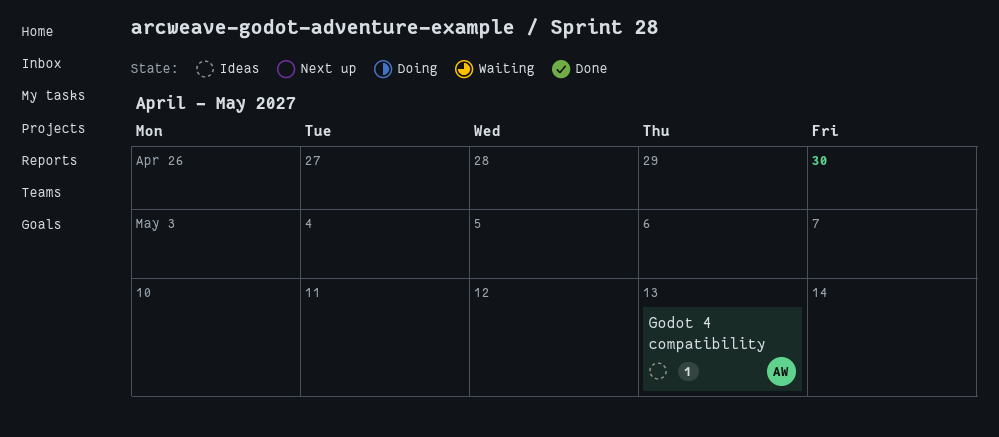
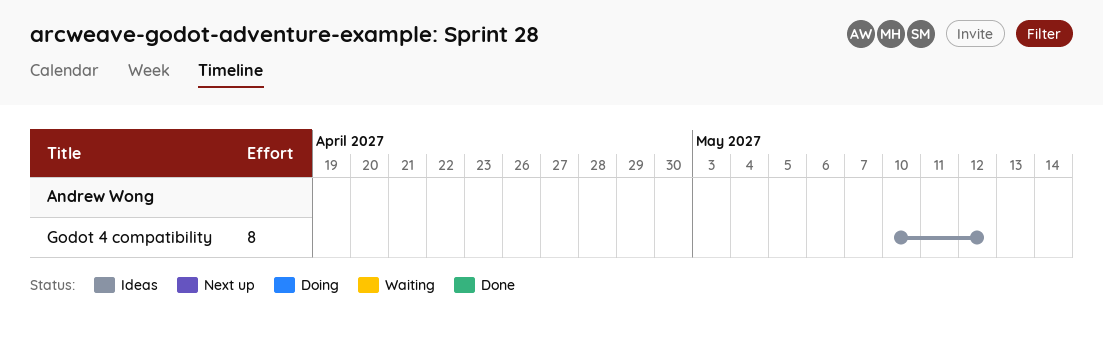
Godot 4 compatibility, estimate: 1 -> 8
Godot 4 compatibility, due: May 13 -> May 12

